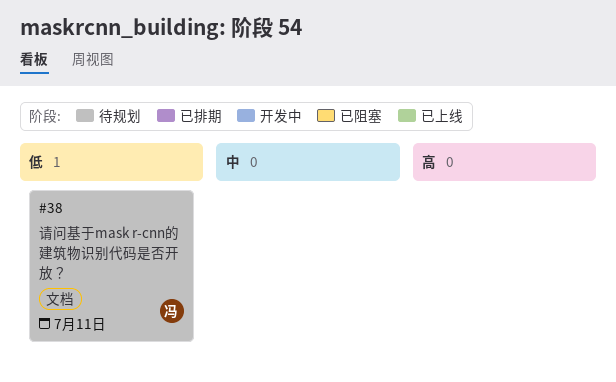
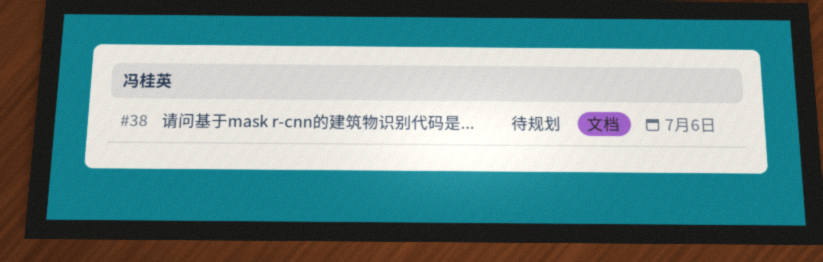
#38, due: Jul 11 -> Jul 6

